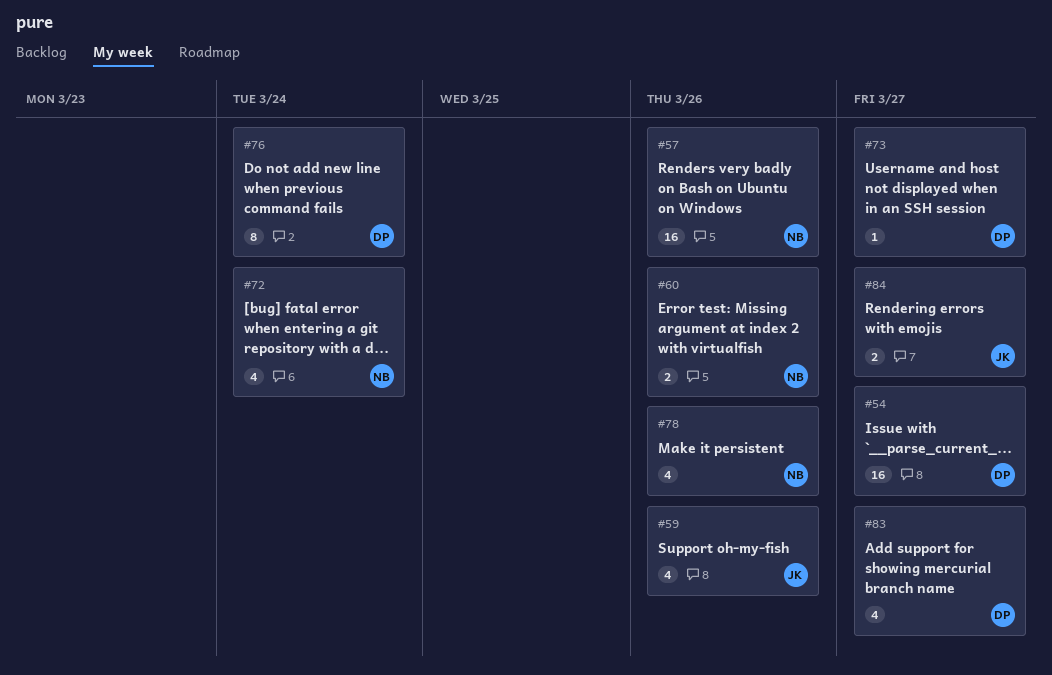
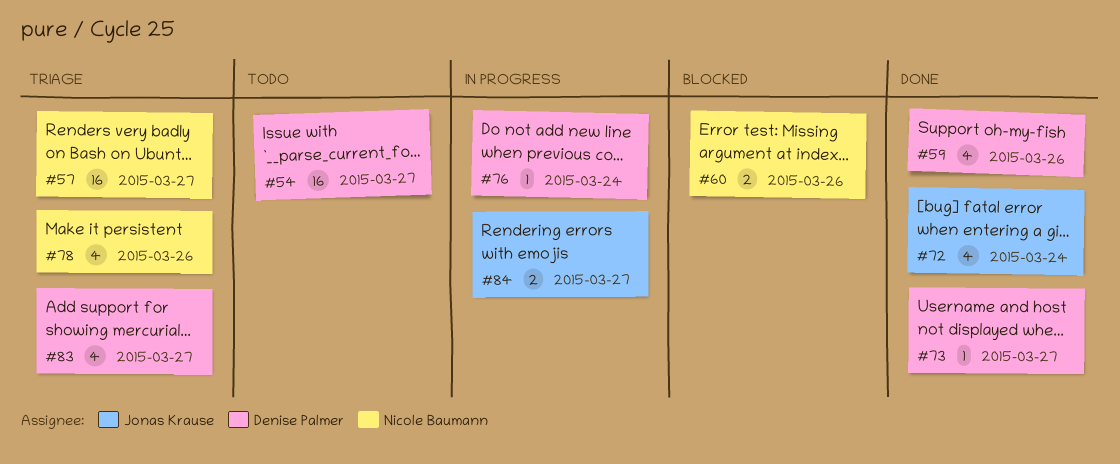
#57, due: Mar 26 -> Mar 27
#59, owner: Jonas Krause -> Denise Palmer
#72, owner: Nicole Baumann -> Jonas Krause
#76, estimate: 8 -> 1

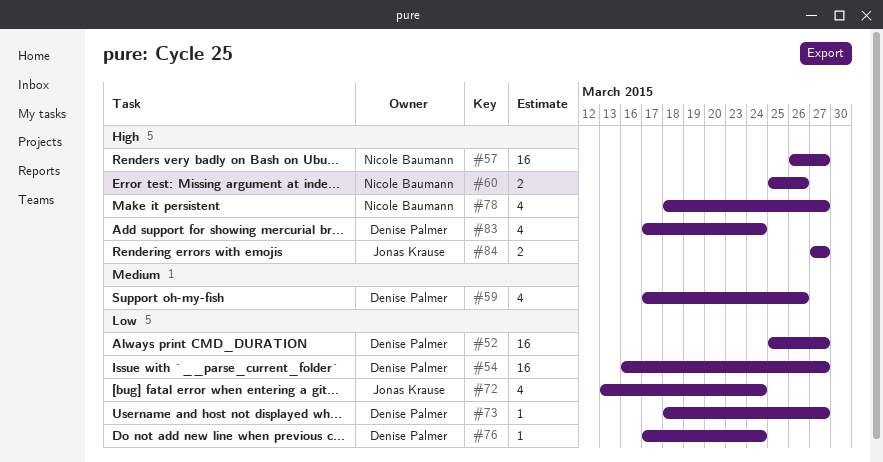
#52: none -> present
#78, due: Mar 26 -> Mar 27
#83, due: Mar 27 -> Mar 24

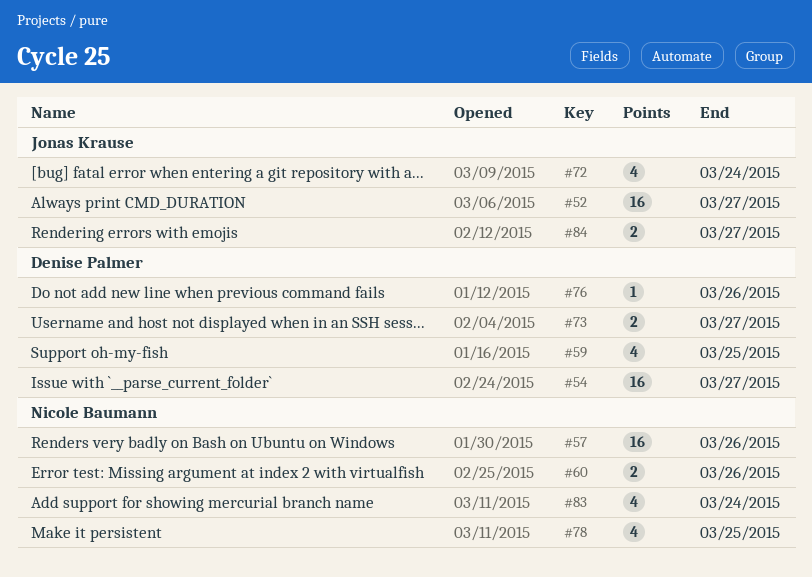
#52, owner: Denise Palmer -> Jonas Krause
#57, due: Mar 27 -> Mar 26
#59, due: Mar 26 -> Mar 25
#73, estimate: 1 -> 2
#76, due: Mar 24 -> Mar 26
#78, due: Mar 27 -> Mar 25
#83, owner: Denise Palmer -> Nicole Baumann

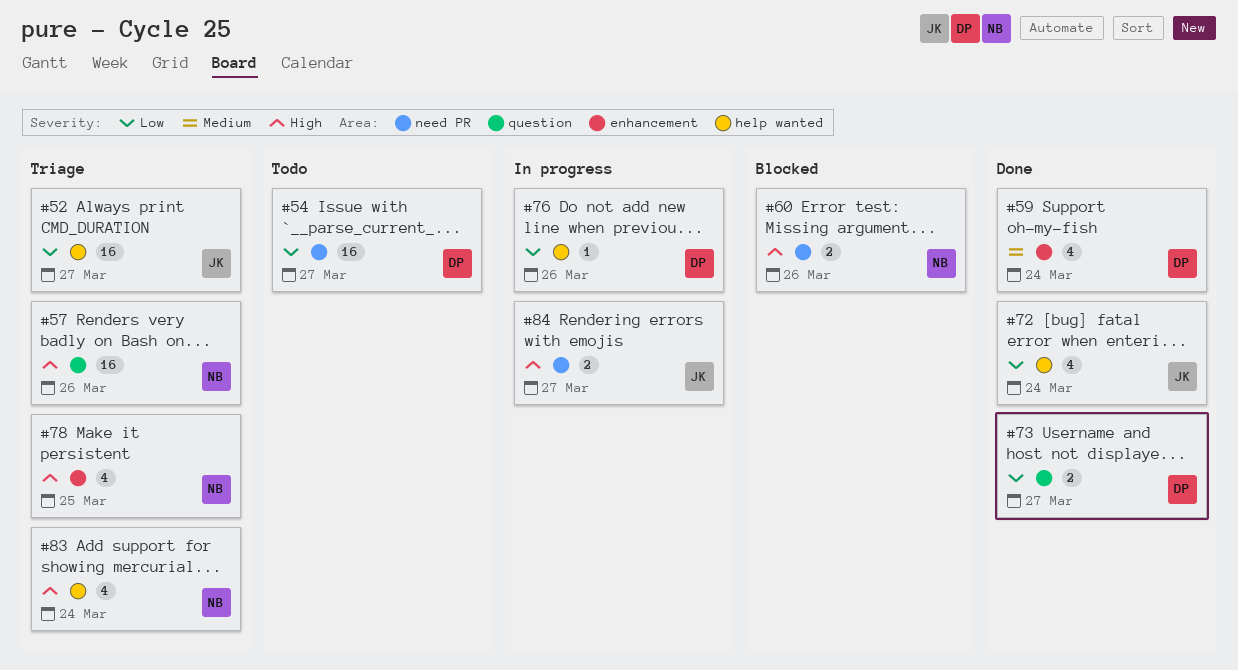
#59, due: Mar 25 -> Mar 24

